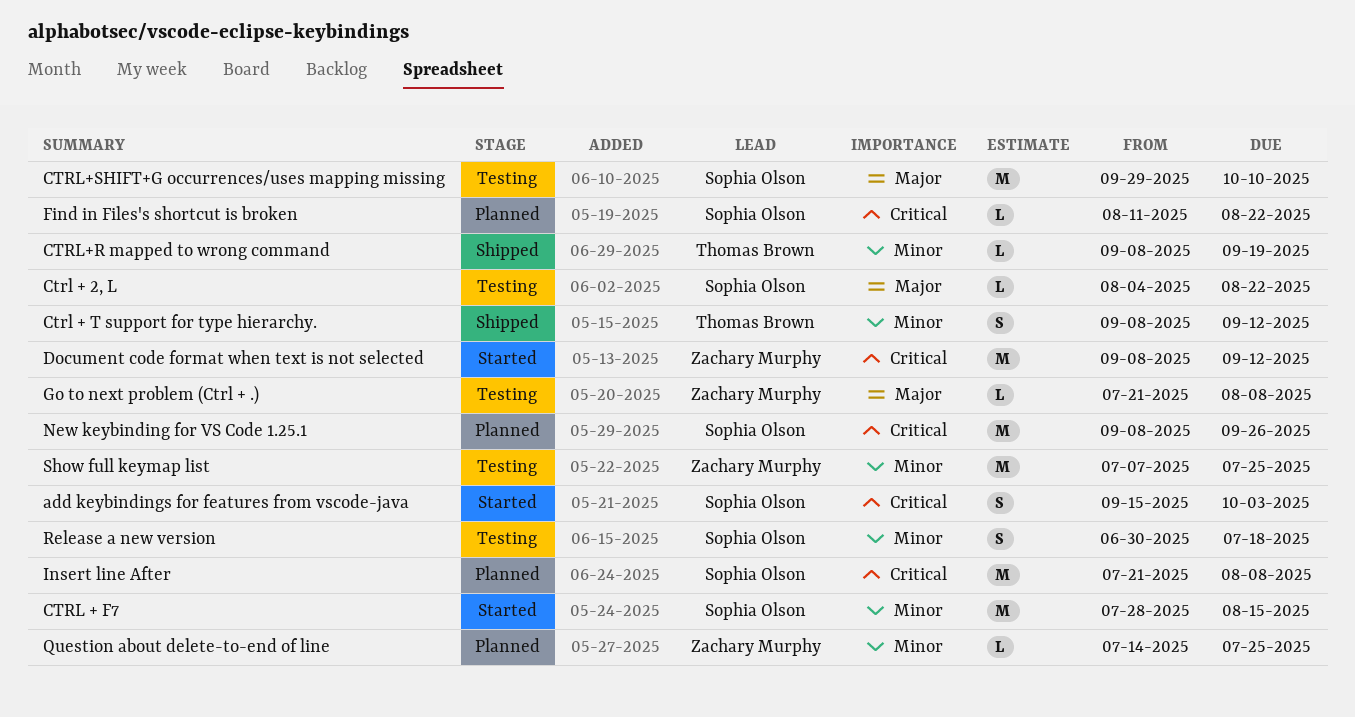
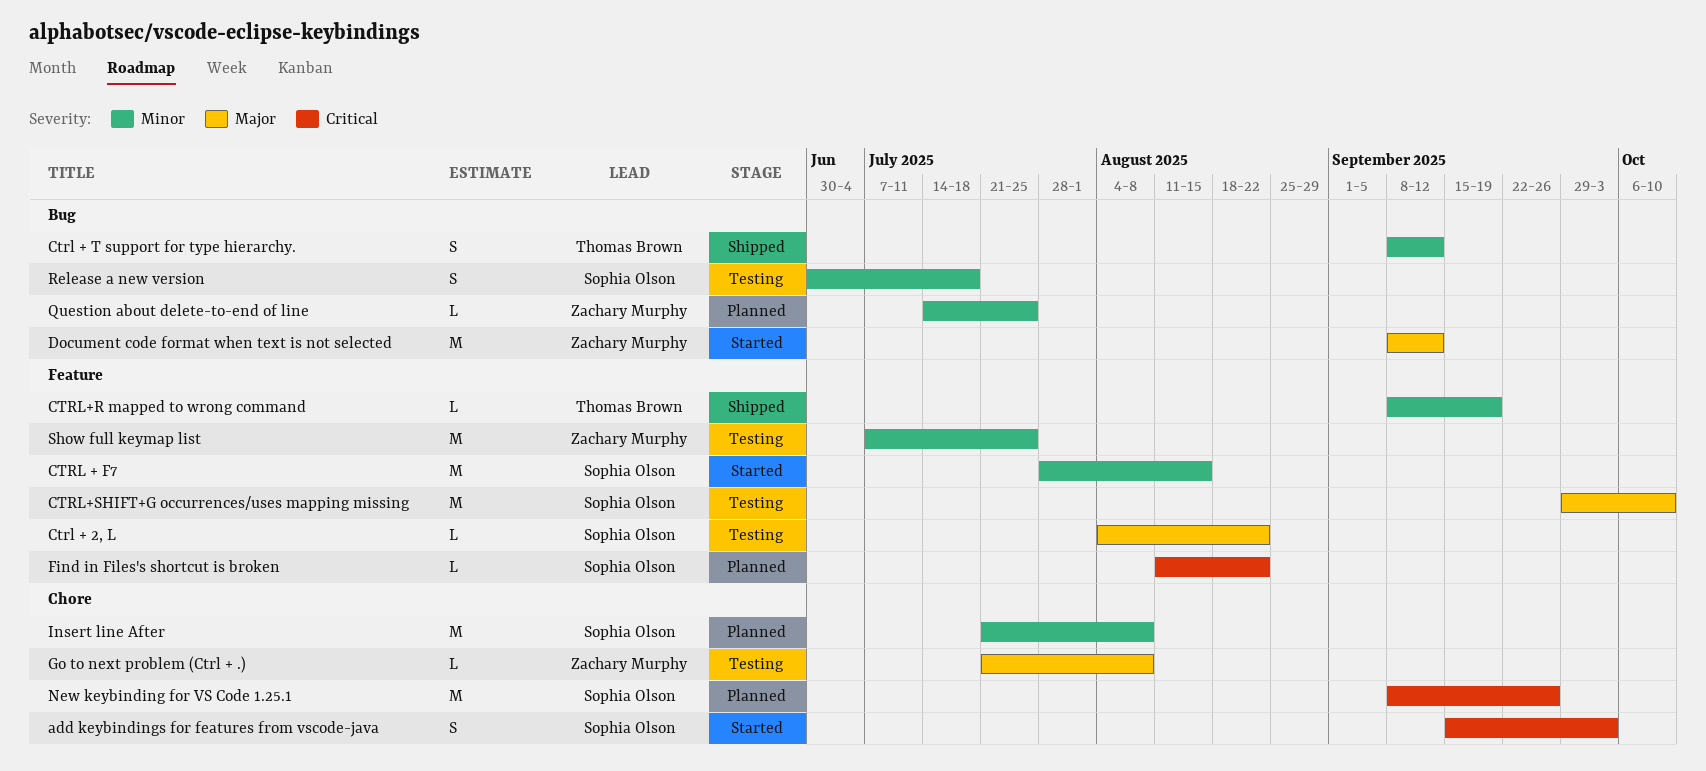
Document code format when text is not selected, priority: Critical -> Major
Insert line After, priority: Critical -> Minor

